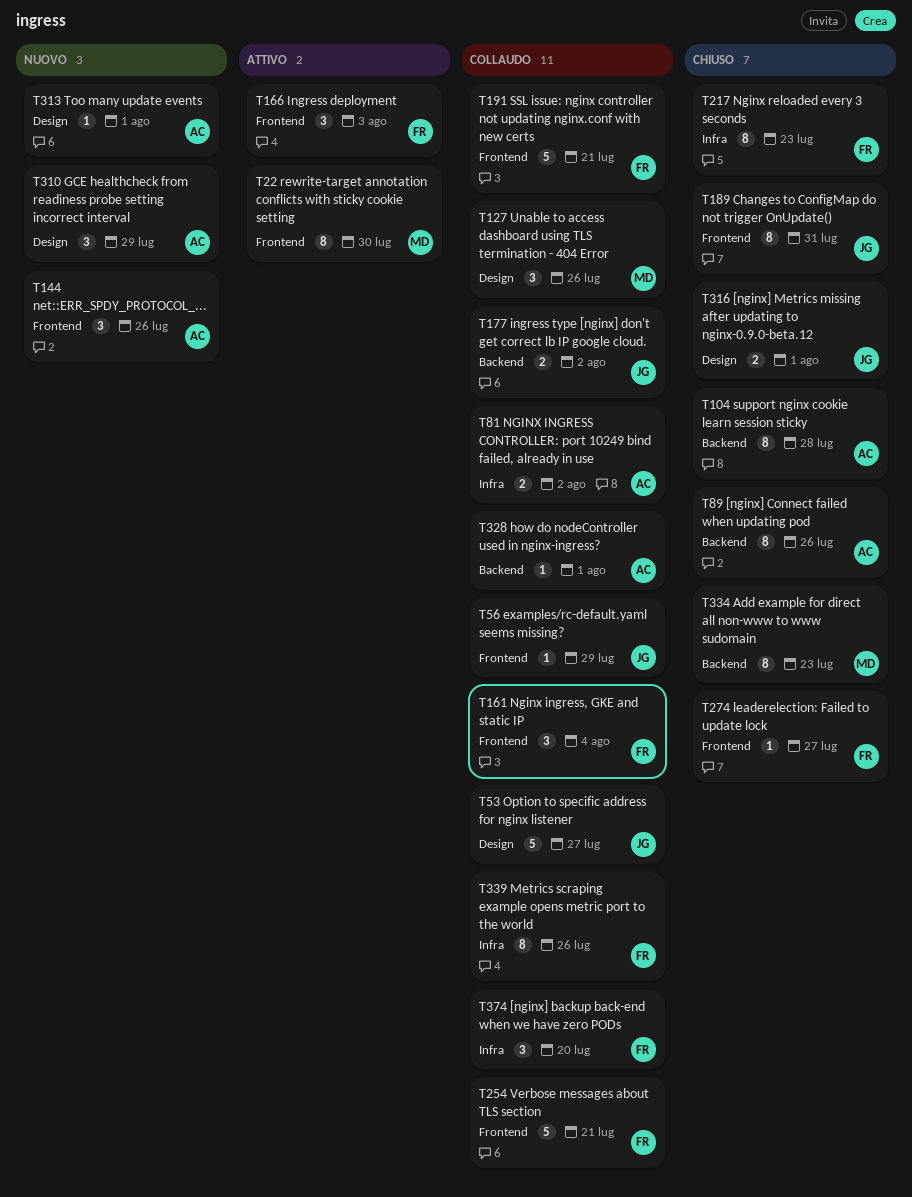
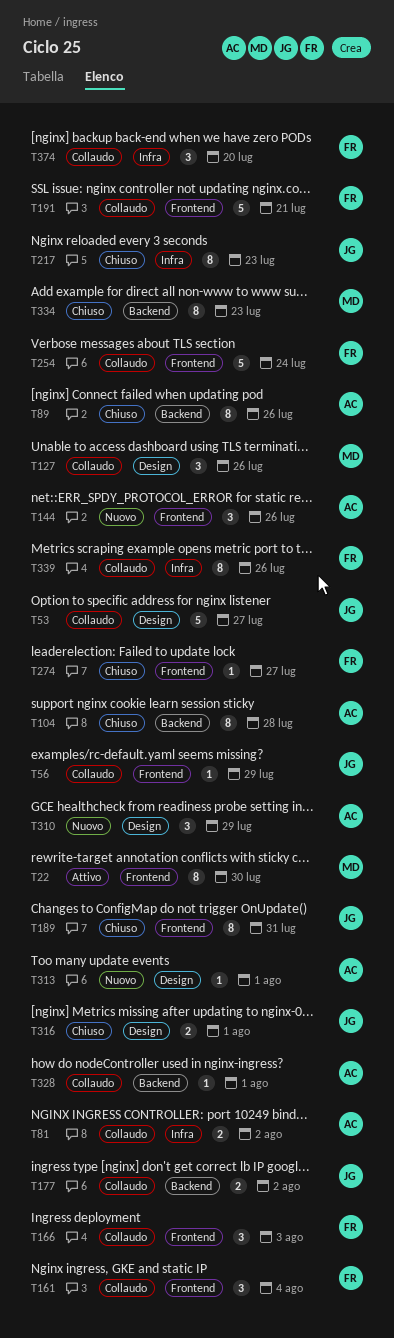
T166, status: Attivo -> Collaudo
T217, owner: FR -> JG
T254, due: Jul 21 -> Jul 24

